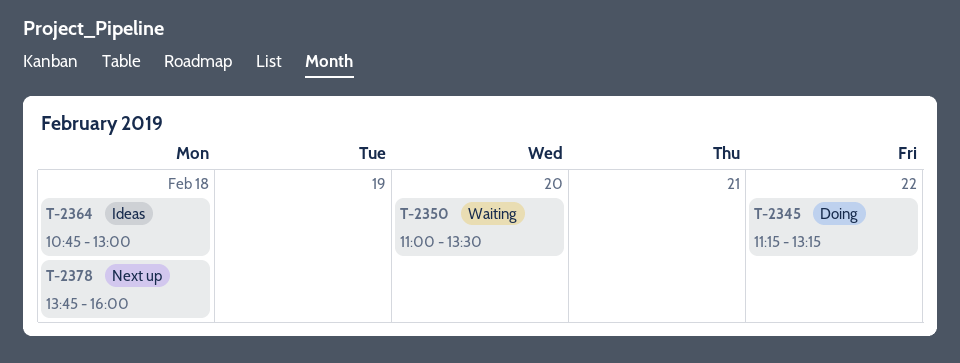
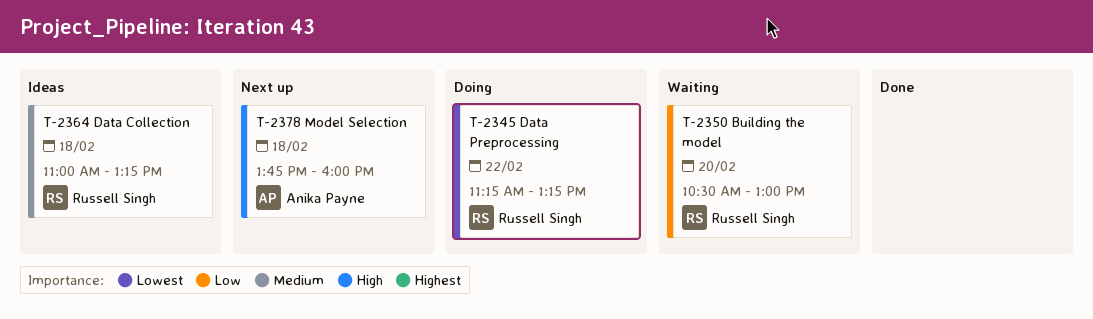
T-2350, begins: 11:00 -> 10:30
T-2350, ends: 13:30 -> 13:00
T-2364, begins: 10:45 -> 11:00
T-2364, ends: 13:00 -> 13:15

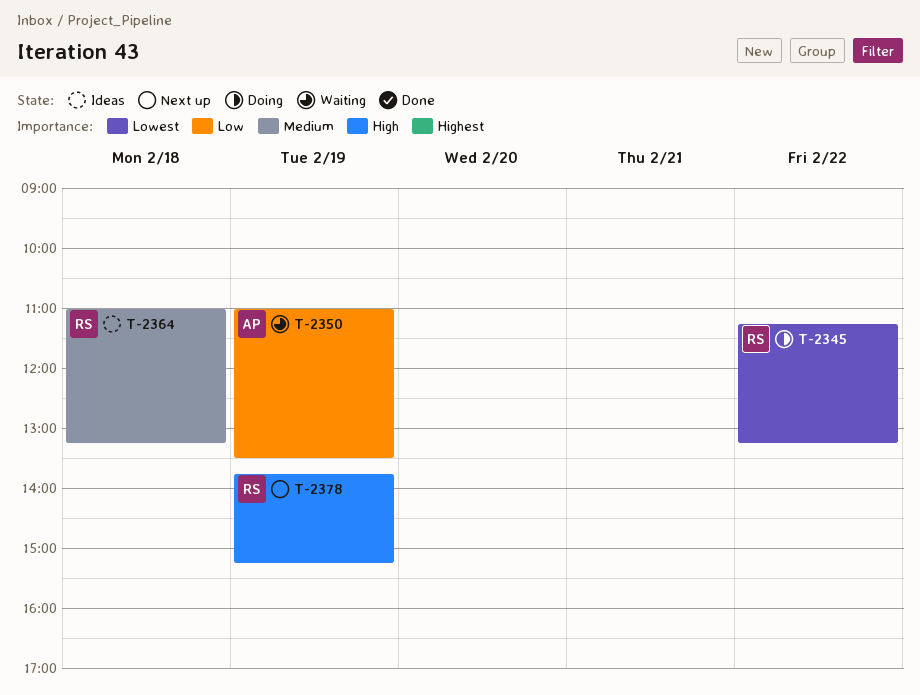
T-2350, owner: Russell Singh -> Anika Payne
T-2350, day: Feb 20 -> Feb 19
T-2350, begins: 10:30 -> 11:00
T-2350, ends: 13:00 -> 13:30
T-2378, owner: Anika Payne -> Russell Singh
T-2378, day: Feb 18 -> Feb 19
T-2378, ends: 16:00 -> 15:15

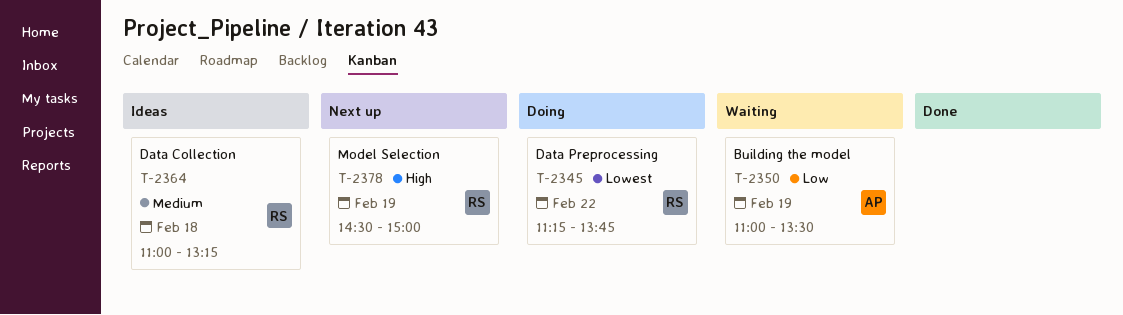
T-2345, ends: 13:15 -> 13:45
T-2378, begins: 13:45 -> 14:30
T-2378, ends: 15:15 -> 15:00

